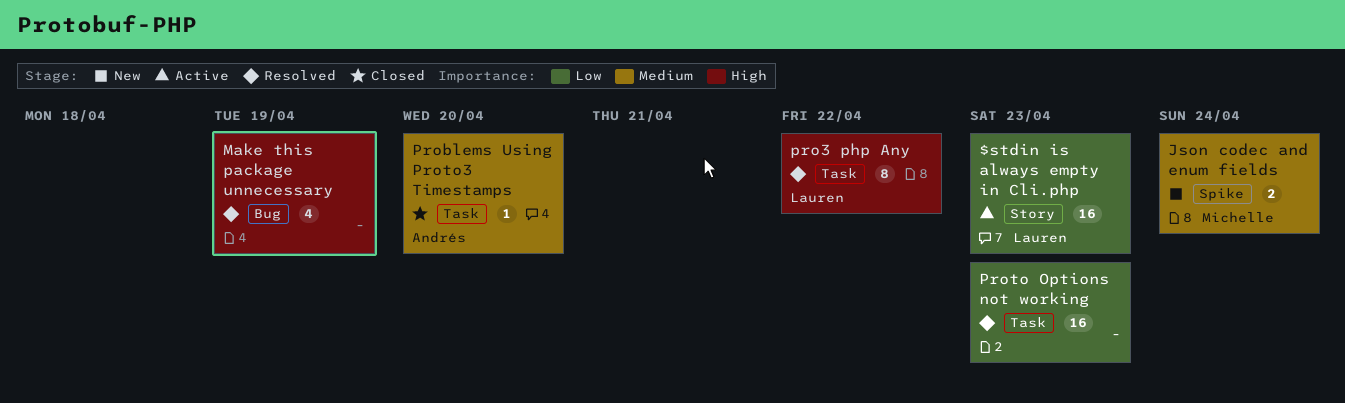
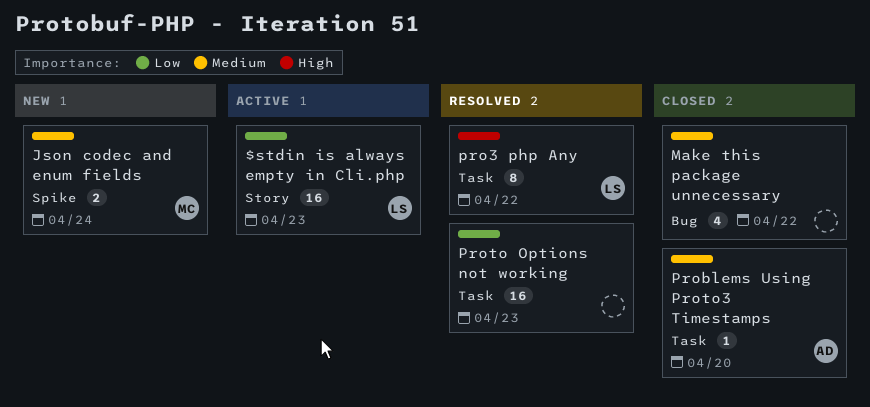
Make this package unnecessary, status: Resolved -> Closed
Make this package unnecessary, priority: High -> Medium
Make this package unnecessary, due: Apr 19 -> Apr 22

